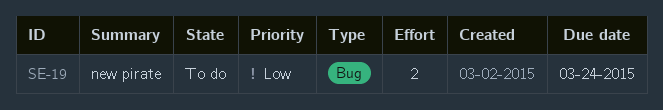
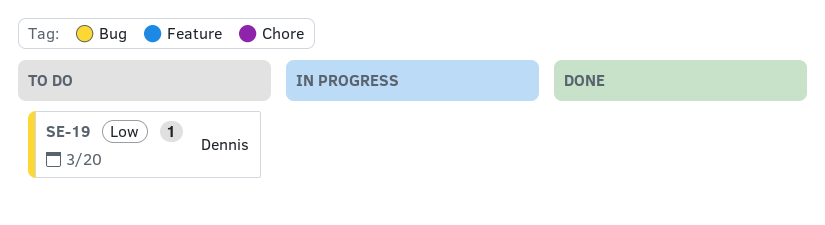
SE-19, estimate: 2 -> 1
SE-19, due: Mar 24 -> Mar 20

